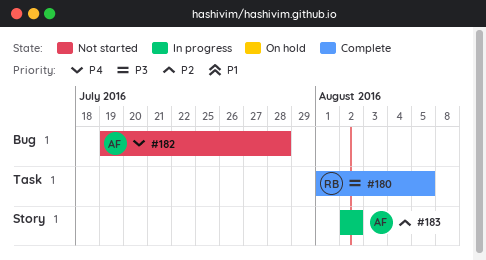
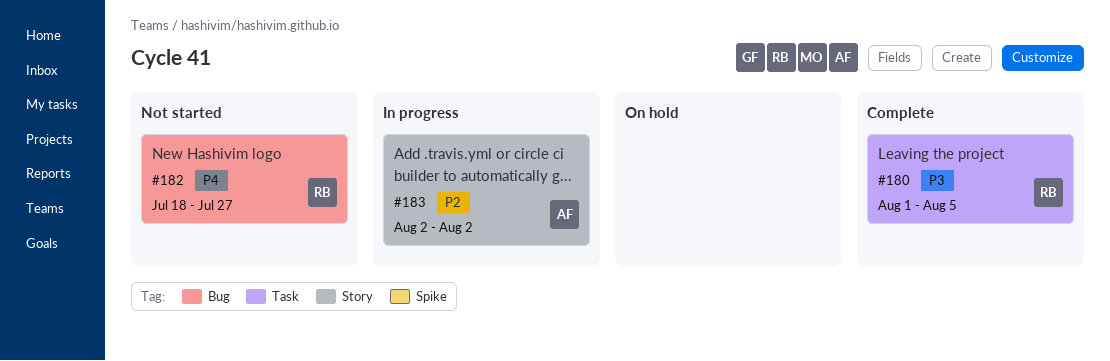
#182, owner: AF -> RB
#182, start: Jul 19 -> Jul 18
#182, due: Jul 28 -> Jul 27

